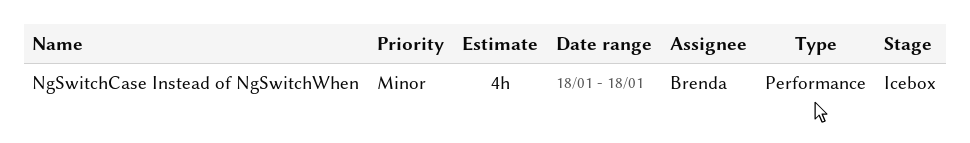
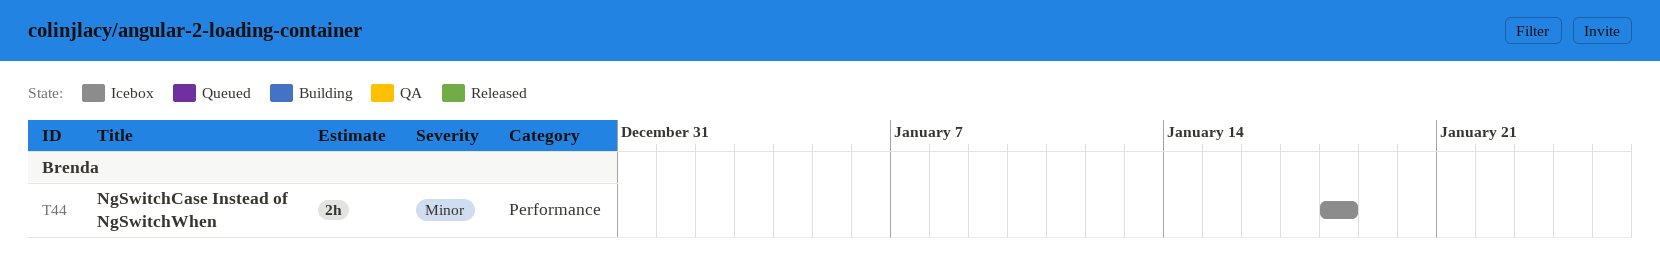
NgSwitchCase Instead of NgSwitchWhen, estimate: 4h -> 2h

